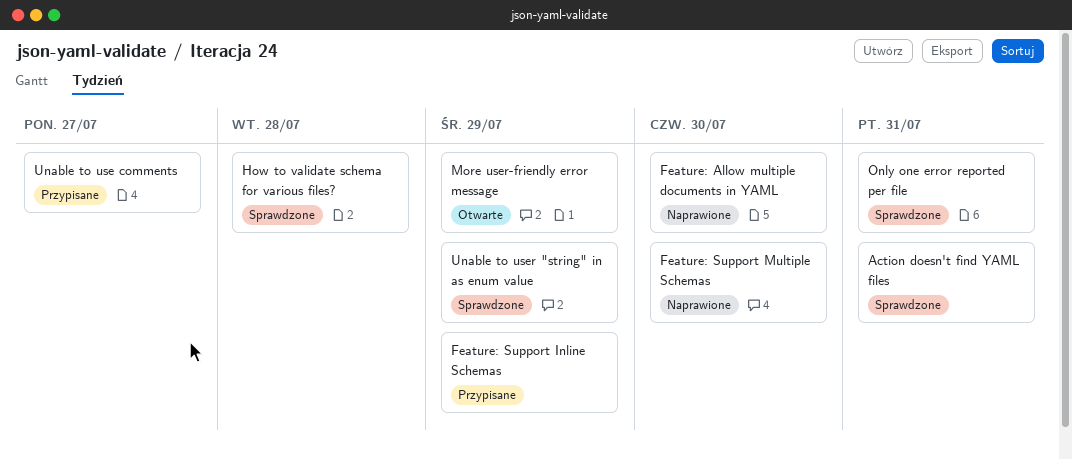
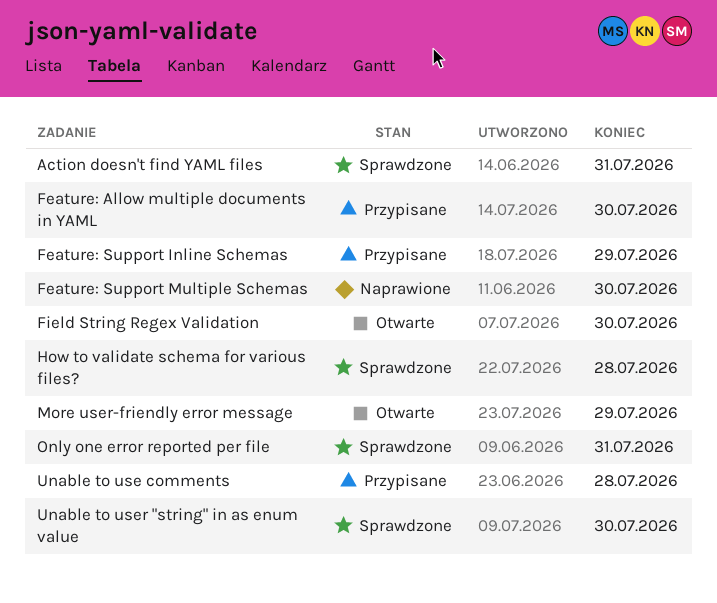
Feature: Allow multiple documents in YAML, status: Naprawione -> Przypisane
Field String Regex Validation: none -> present
Unable to use comments, due: Jul 27 -> Jul 28
Unable to user "string" in as enum value, due: Jul 29 -> Jul 30

